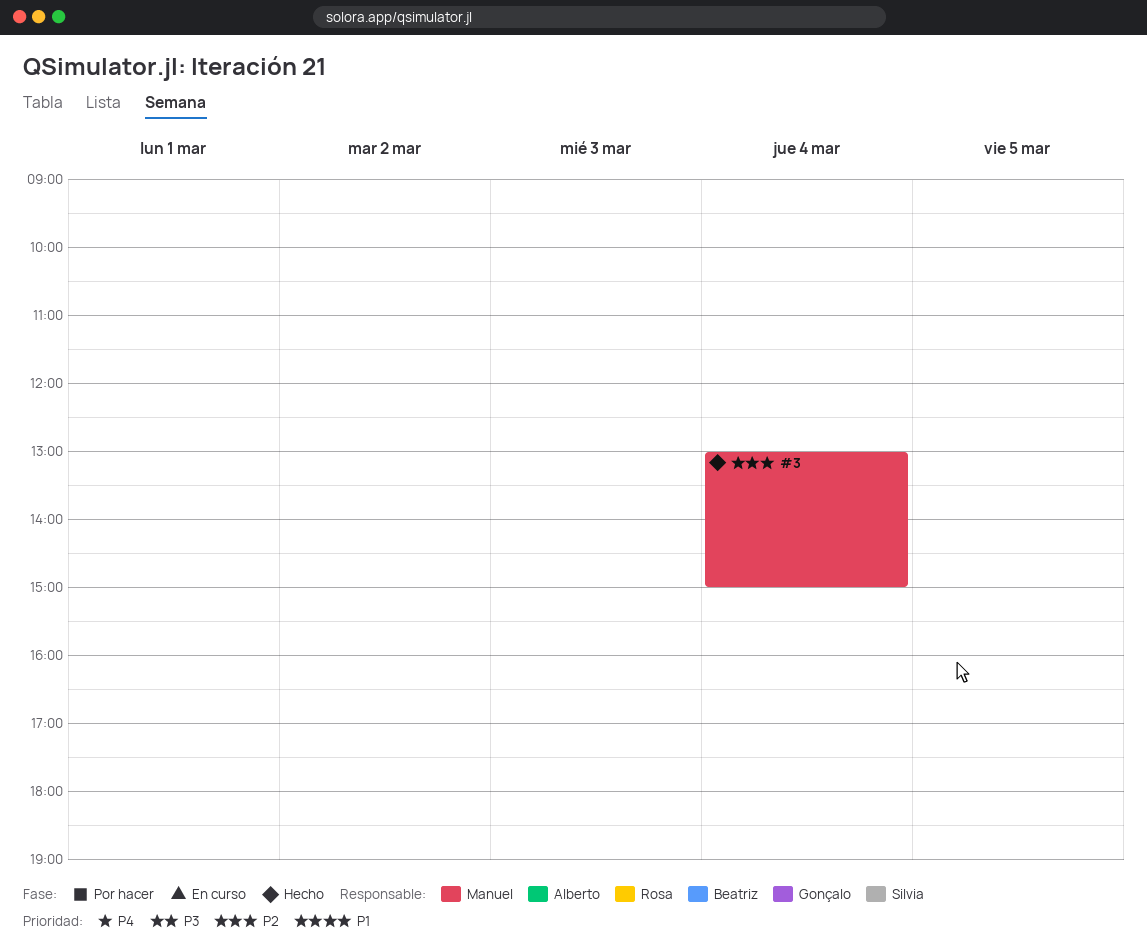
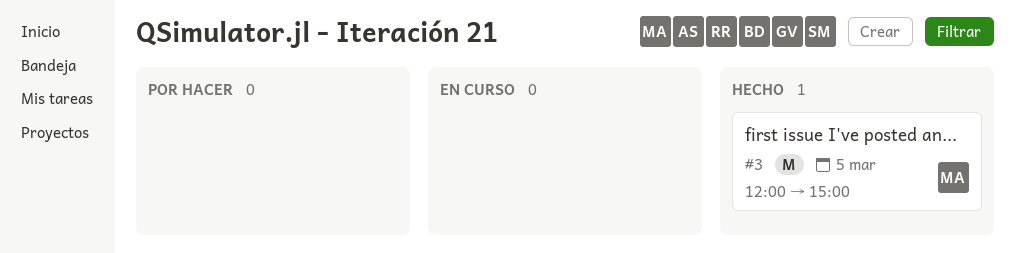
#3, day: Mar 4 -> Mar 5
#3, begins: 13:00 -> 12:00

